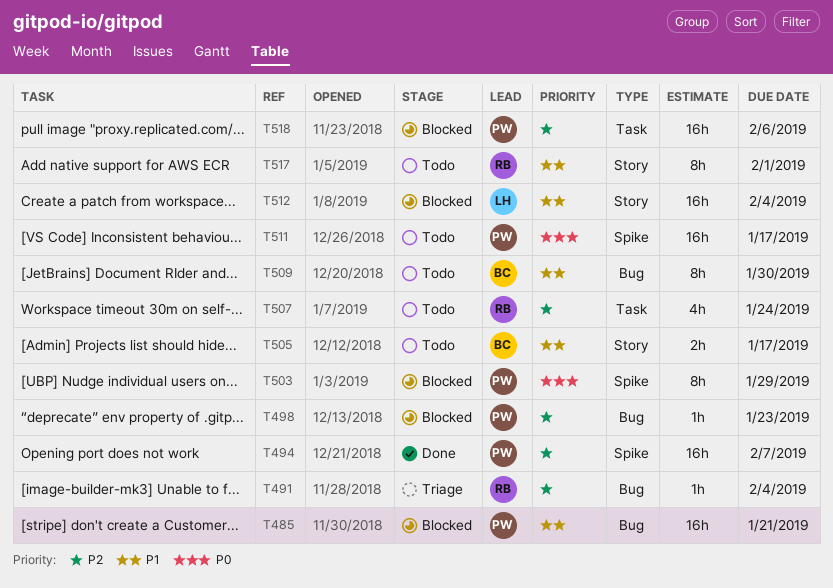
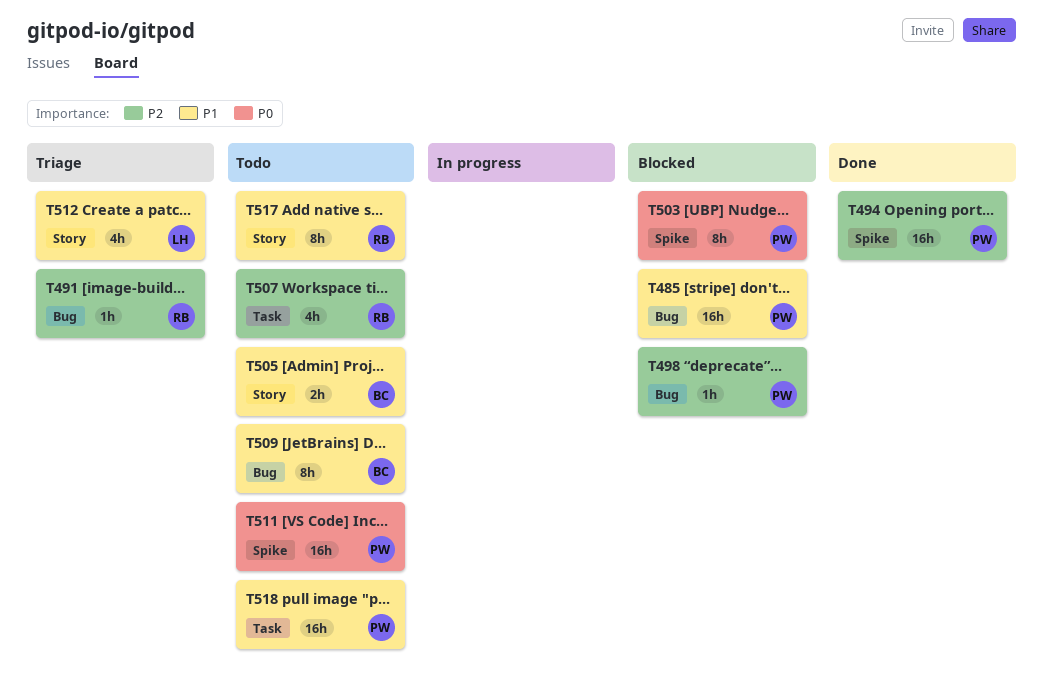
T512, status: Blocked -> Triage
T512, estimate: 16h -> 4h
T518, status: Blocked -> Todo
T518, priority: P2 -> P1

